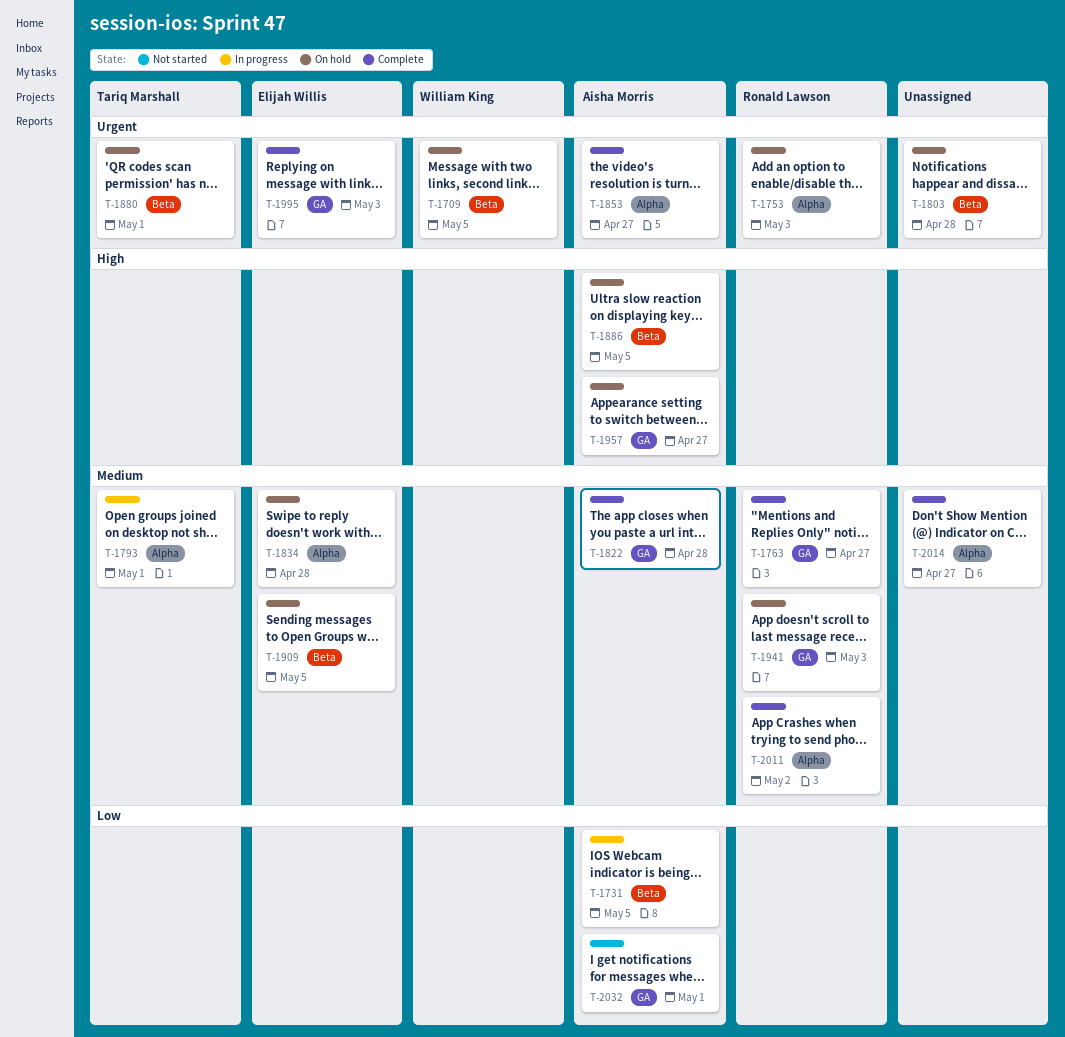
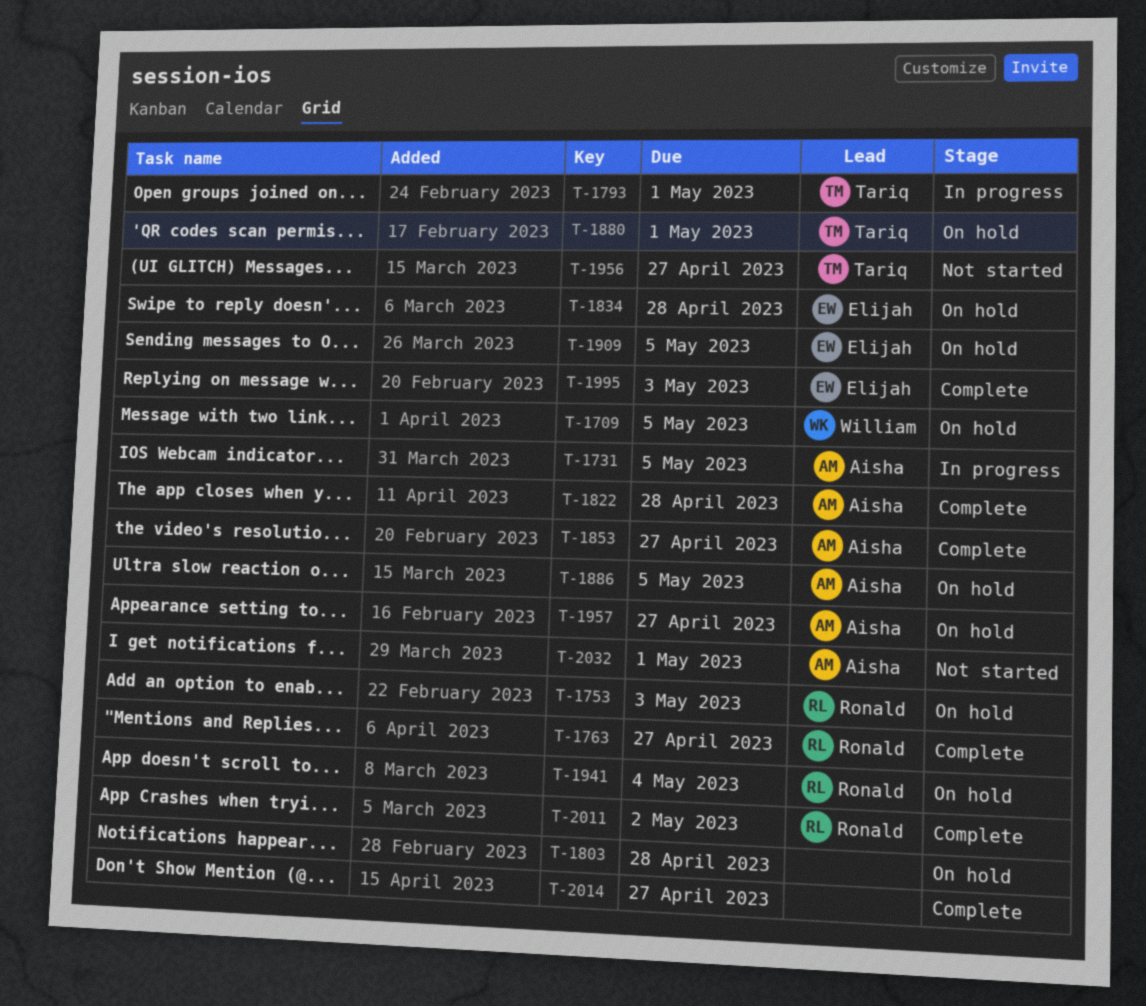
T-1941, due: May 3 -> May 4
T-1956: none -> present

